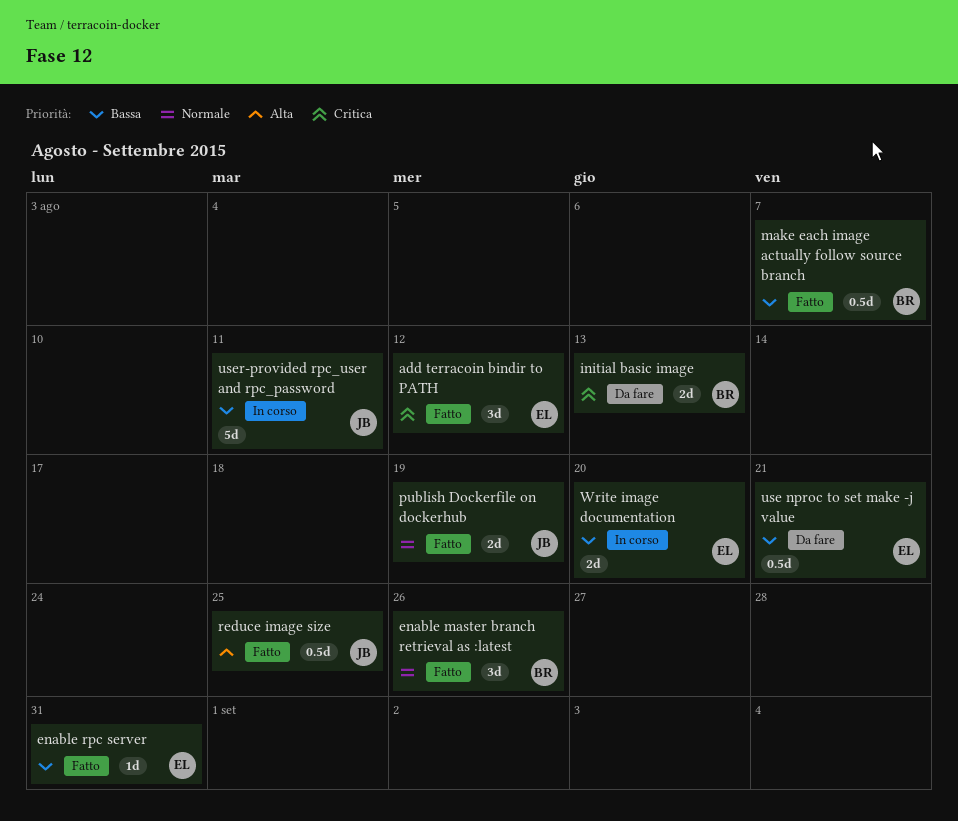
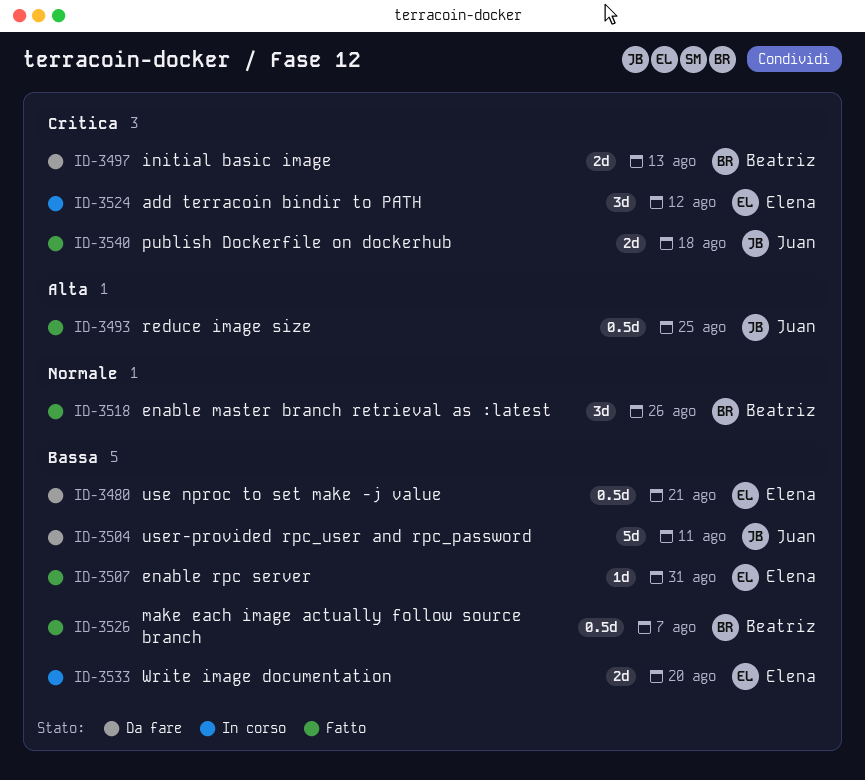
add terracoin bindir to PATH, status: Fatto -> In corso
publish Dockerfile on dockerhub, priority: Normale -> Critica
publish Dockerfile on dockerhub, due: Aug 19 -> Aug 18
user-provided rpc_user and rpc_password, status: In corso -> Da fare

